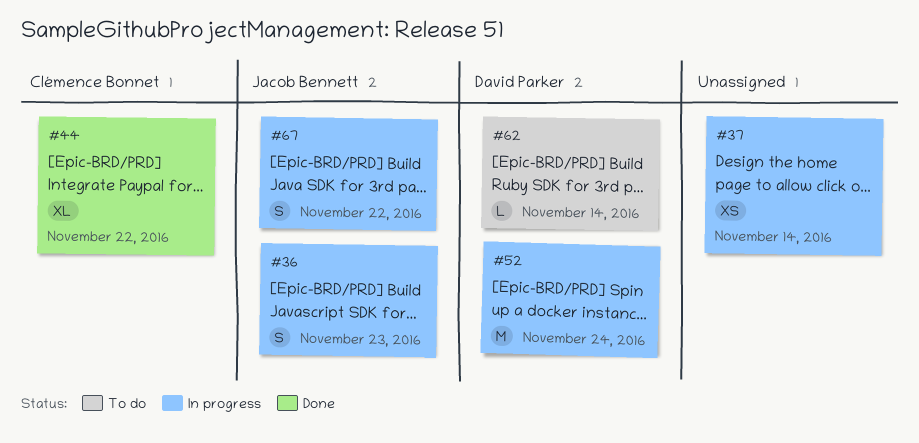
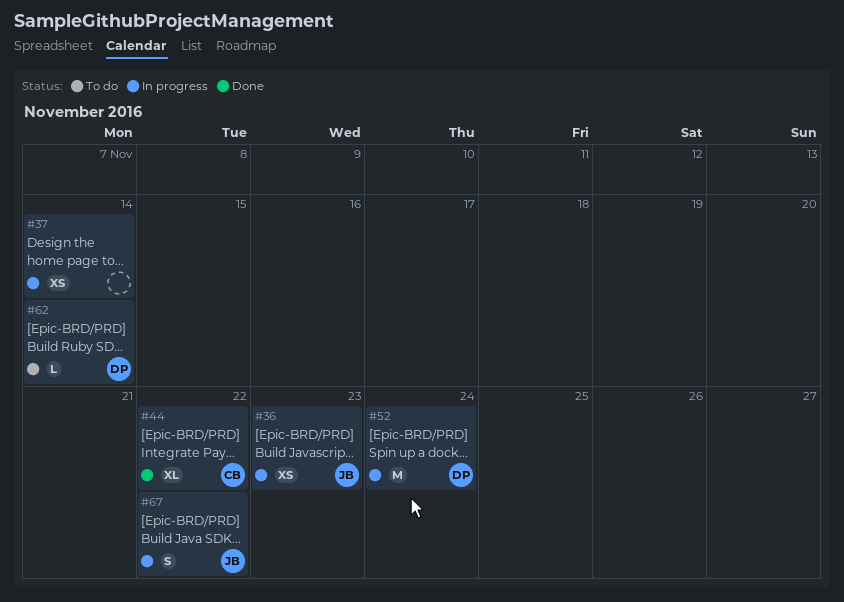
#36, estimate: S -> XS

